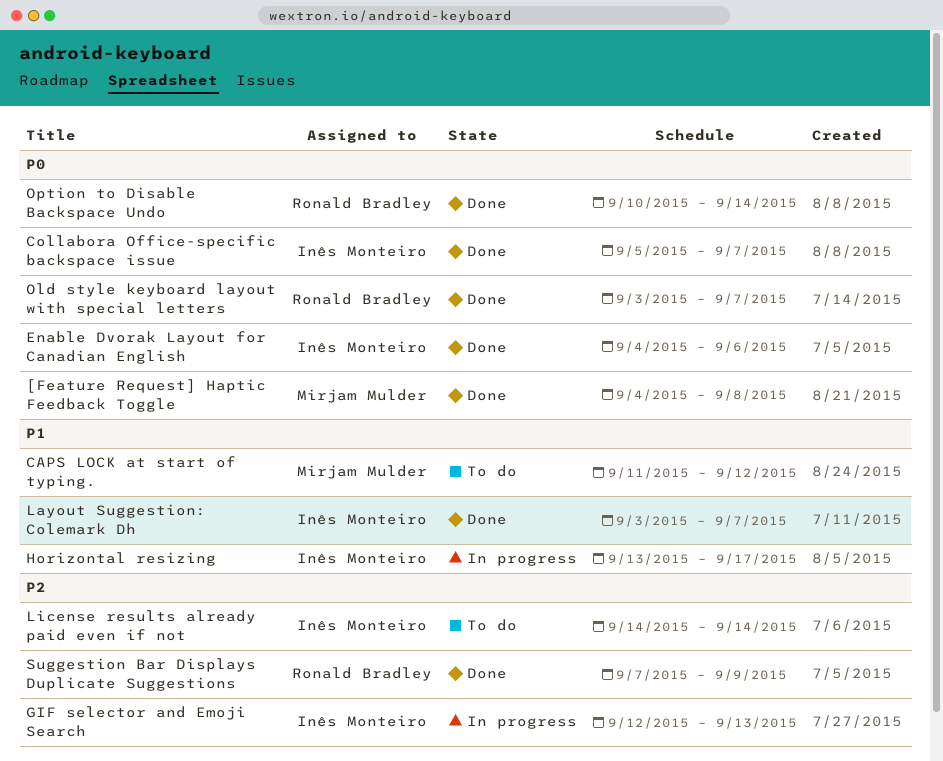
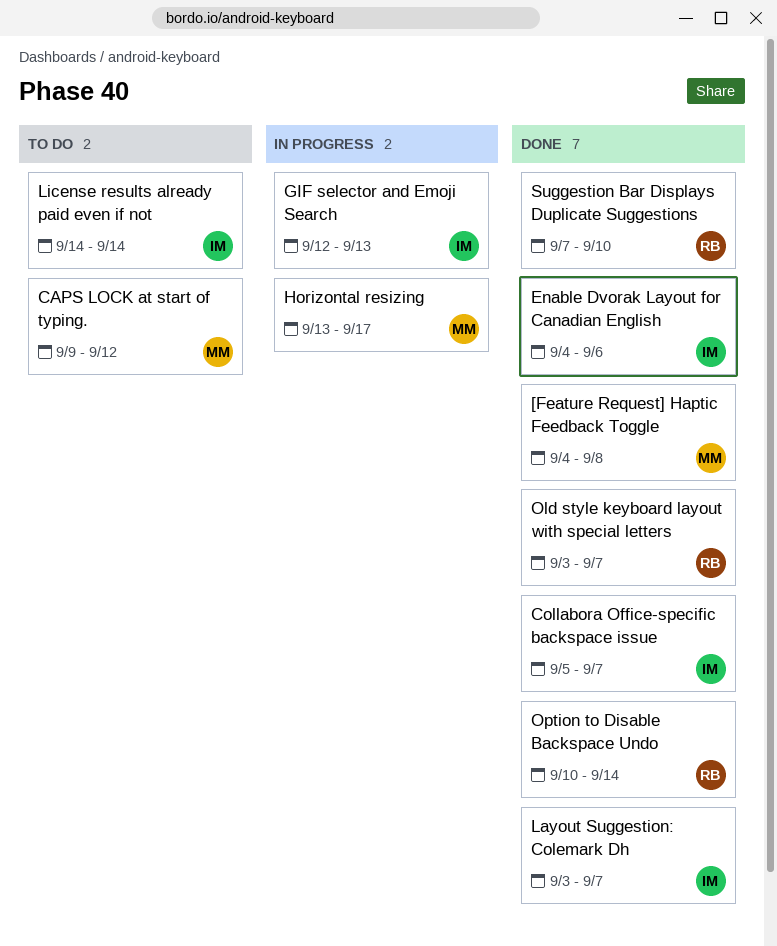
CAPS LOCK at start of typing., start: Sep 11 -> Sep 9
Horizontal resizing, owner: Inês Monteiro -> Mirjam Mulder
Suggestion Bar Displays Duplicate Suggestions, due: Sep 9 -> Sep 10

